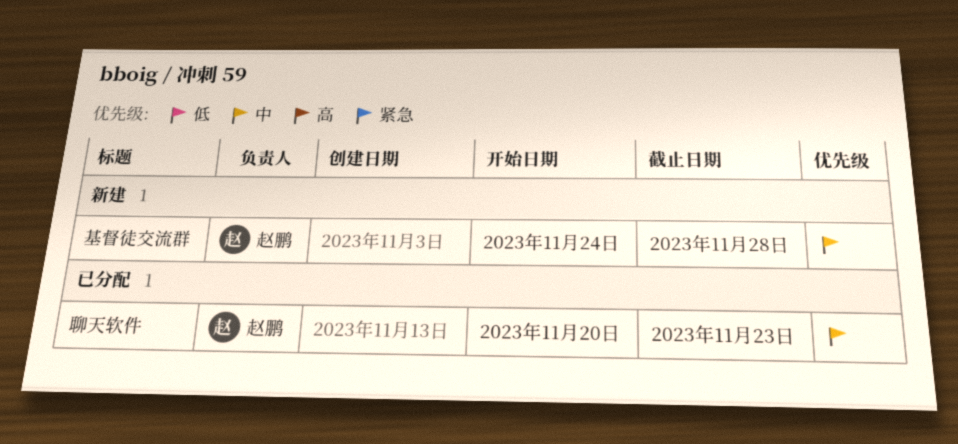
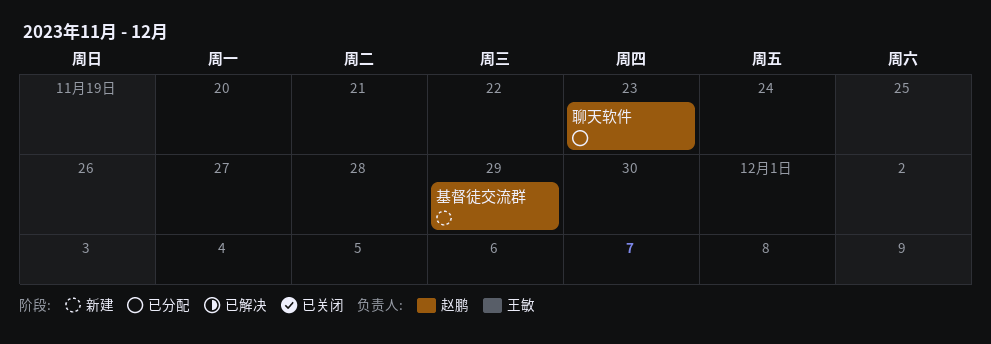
基督徒交流群, due: Nov 28 -> Nov 29

